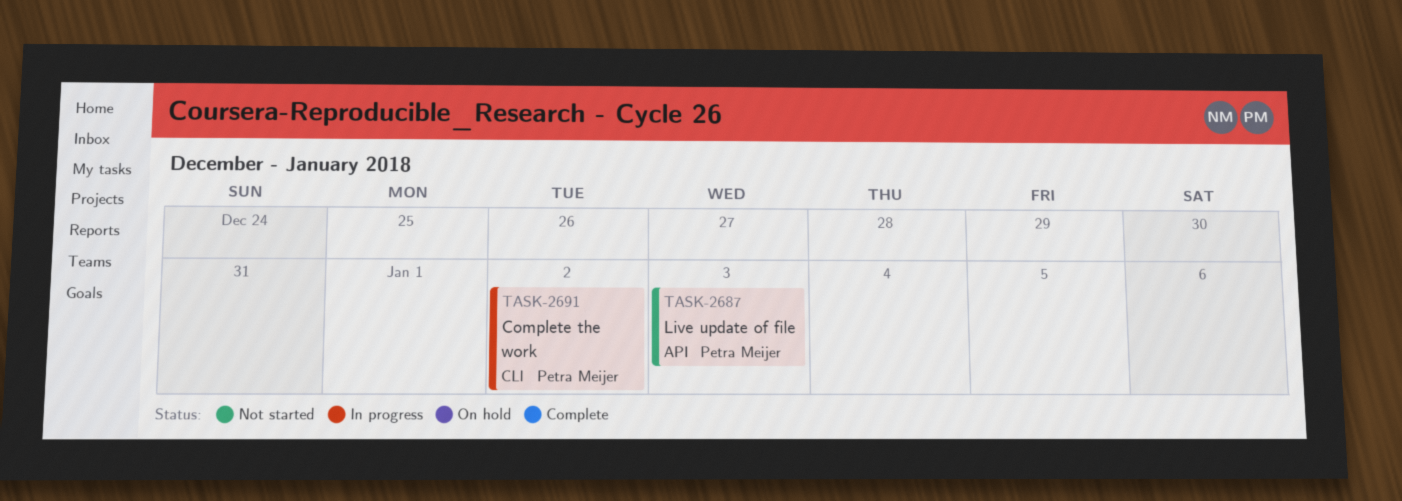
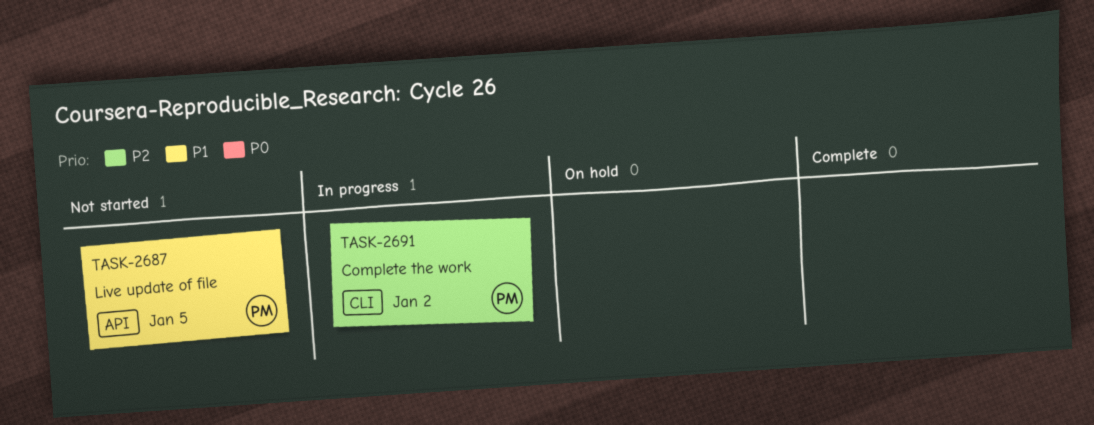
TASK-2687, due: Jan 3 -> Jan 5

